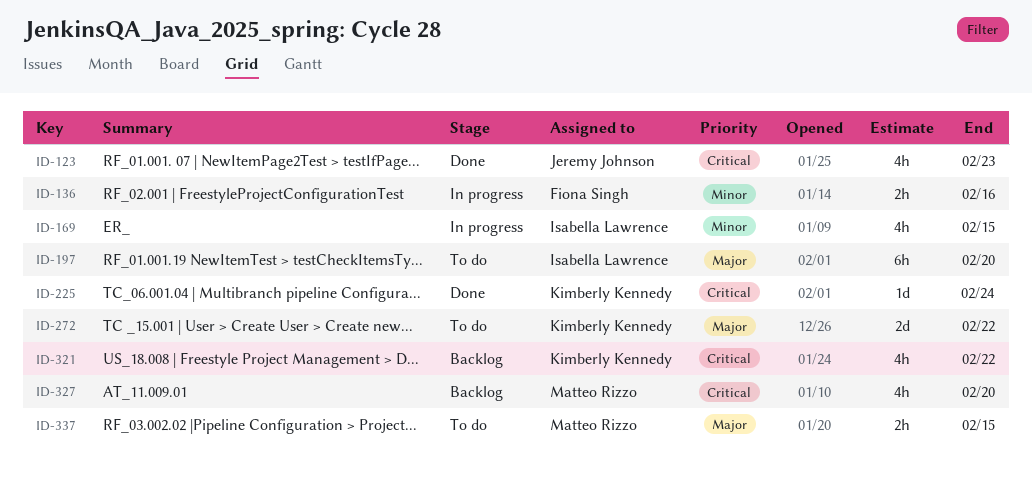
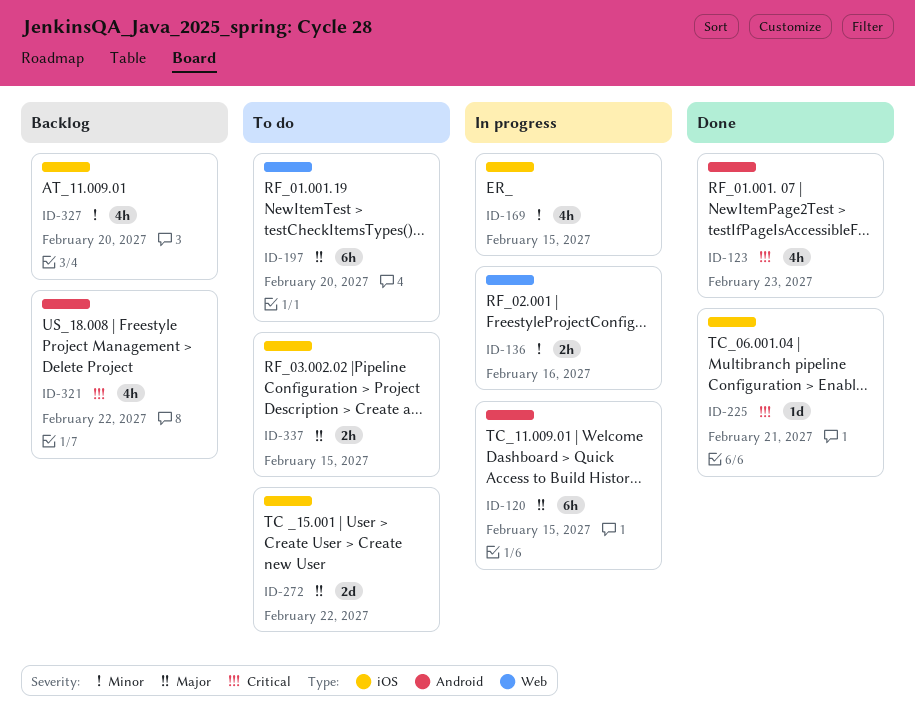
ID-120: none -> present
ID-225, due: Feb 24 -> Feb 21
ID-327, priority: Critical -> Minor

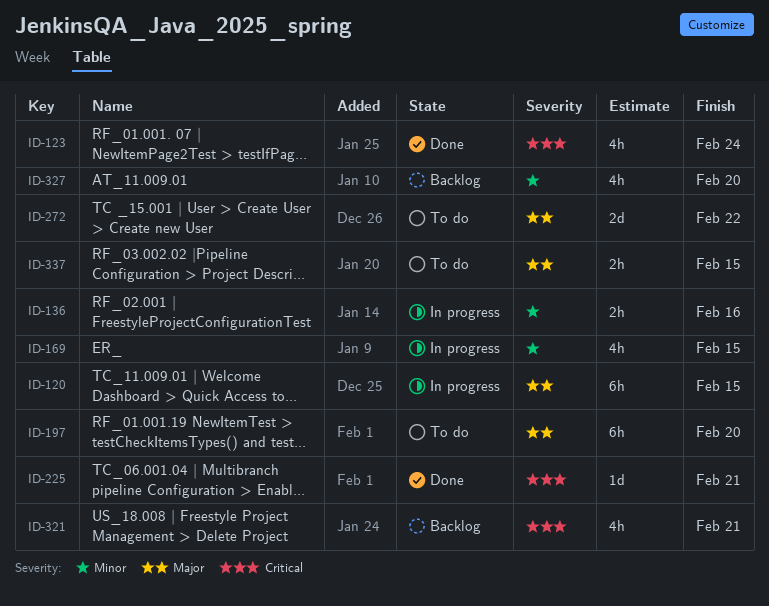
ID-123, due: Feb 23 -> Feb 24
ID-321, due: Feb 22 -> Feb 21

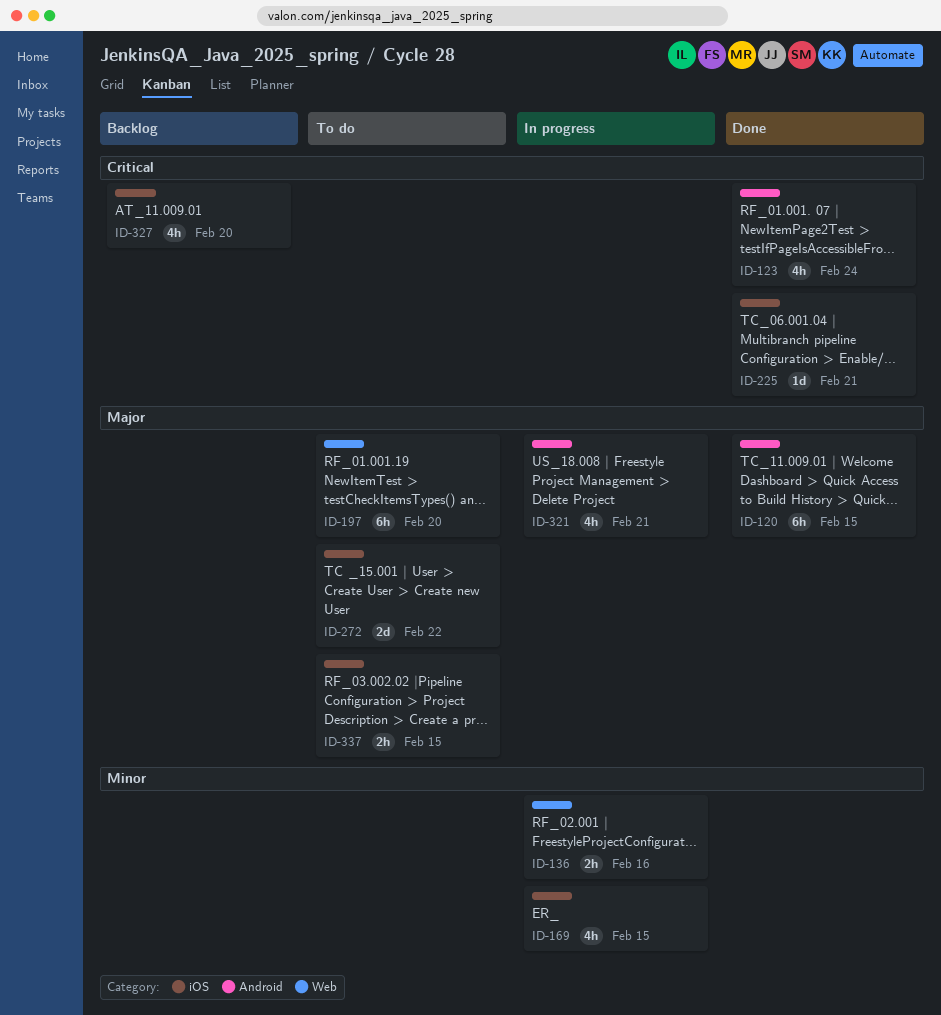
ID-120, status: In progress -> Done
ID-321, status: Backlog -> In progress
ID-321, priority: Critical -> Major
ID-327, priority: Minor -> Critical

